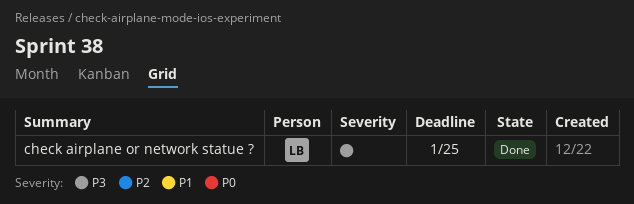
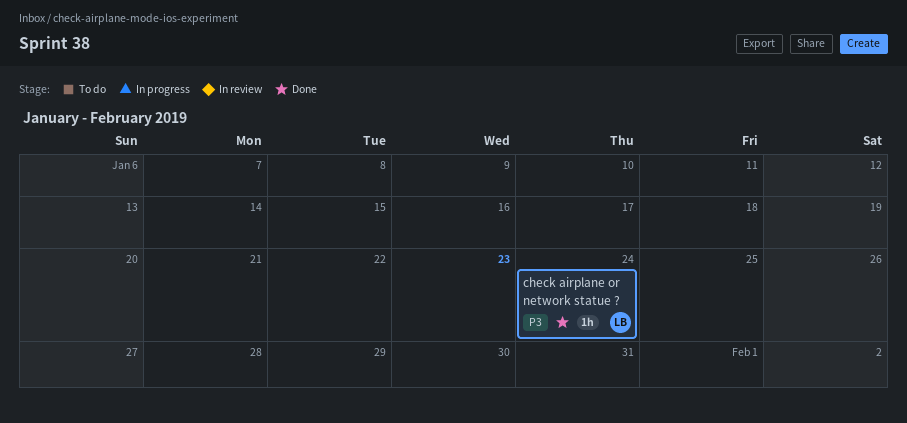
check airplane or network statue ?, due: Jan 25 -> Jan 24

